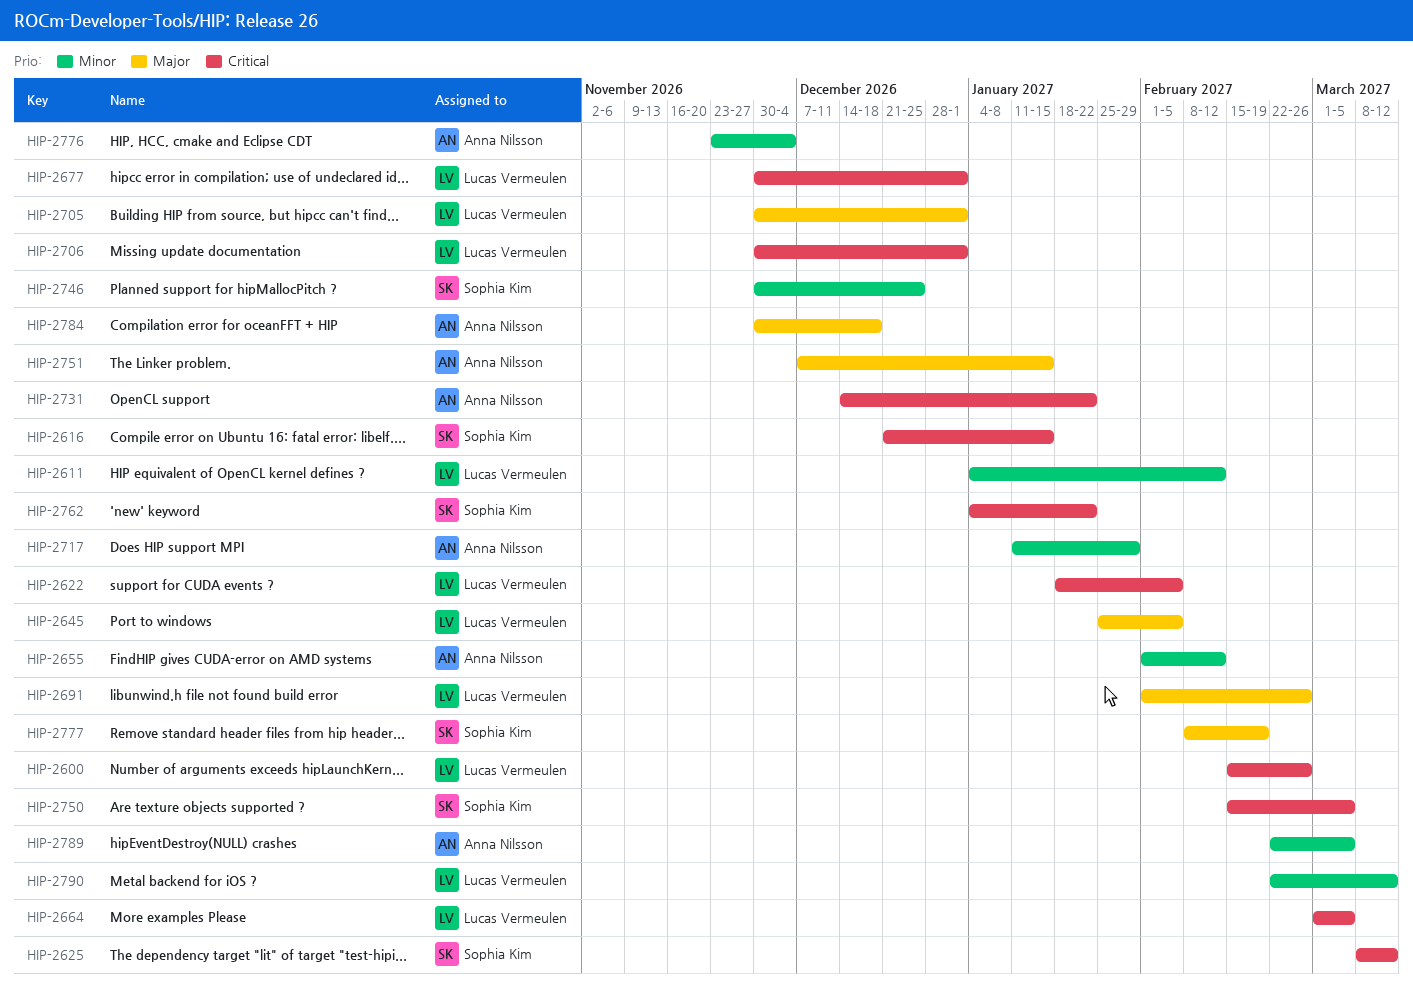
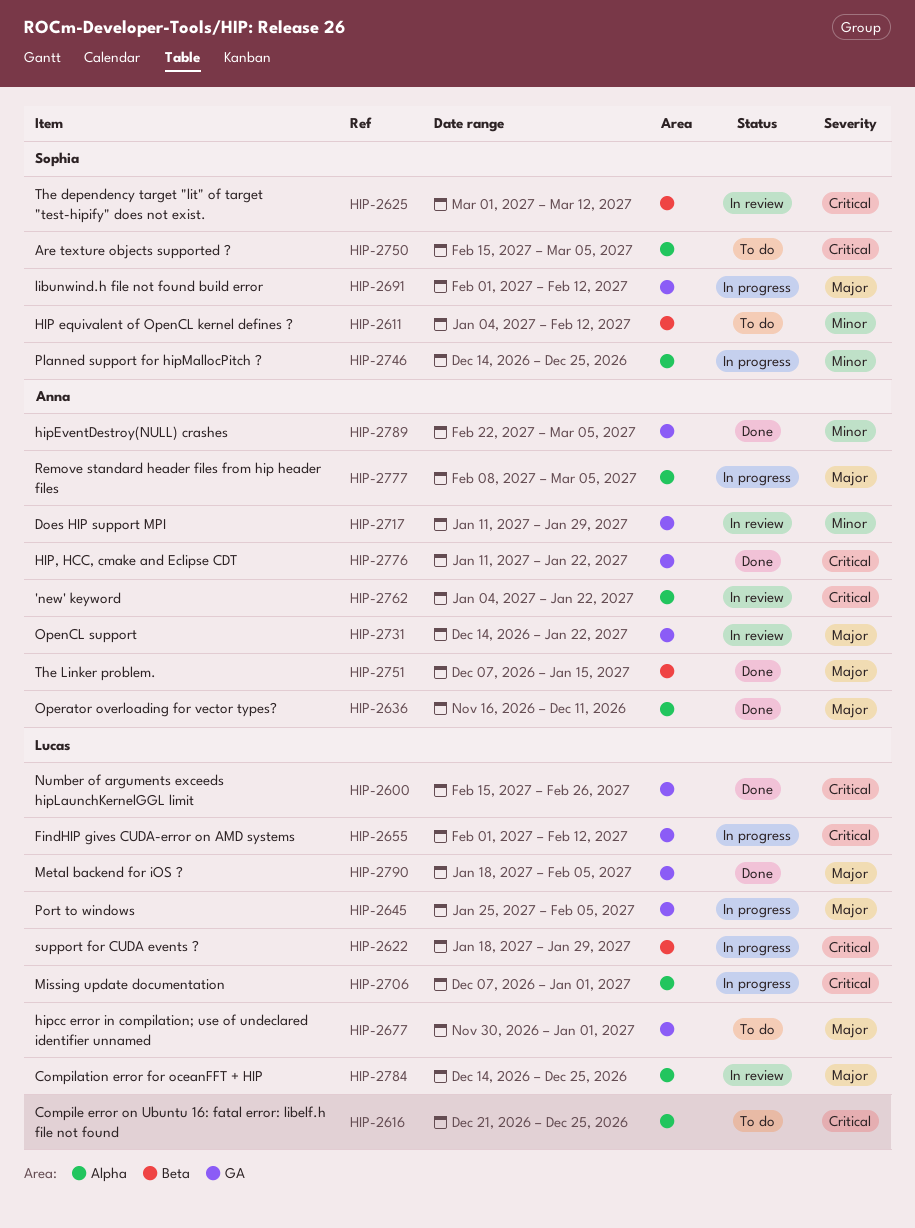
HIP-2611, owner: Lucas Vermeulen -> Sophia Kim
HIP-2616, owner: Sophia Kim -> Lucas Vermeulen
HIP-2616, due: Jan 15 -> Dec 25
HIP-2622, due: Feb 5 -> Jan 29
HIP-2625, start: Mar 8 -> Mar 1
HIP-2636: none -> present
HIP-2655, owner: Anna Nilsson -> Lucas Vermeulen
HIP-2655, priority: Minor -> Critical
HIP-2664: present -> none
HIP-2677, priority: Critical -> Major
HIP-2691, owner: Lucas Vermeulen -> Sophia Kim
HIP-2691, due: Feb 26 -> Feb 12
HIP-2705: present -> none
HIP-2706, start: Nov 30 -> Dec 7
HIP-2731, priority: Critical -> Major
HIP-2746, start: Nov 30 -> Dec 14
HIP-2762, owner: Sophia Kim -> Anna Nilsson
HIP-2776, priority: Minor -> Critical
HIP-2776, start: Nov 23 -> Jan 11
HIP-2776, due: Dec 4 -> Jan 22
HIP-2777, owner: Sophia Kim -> Anna Nilsson
HIP-2777, due: Feb 19 -> Mar 5
HIP-2784, owner: Anna Nilsson -> Lucas Vermeulen
HIP-2784, start: Nov 30 -> Dec 14
HIP-2784, due: Dec 18 -> Dec 25
HIP-2790, priority: Minor -> Major
HIP-2790, start: Feb 22 -> Jan 18
HIP-2790, due: Mar 12 -> Feb 5

